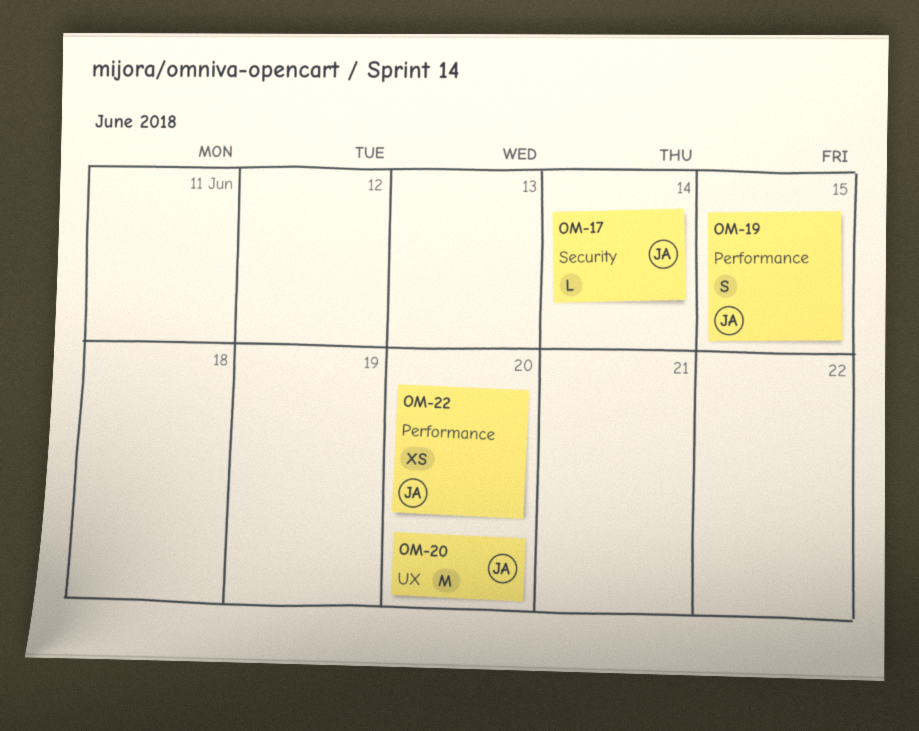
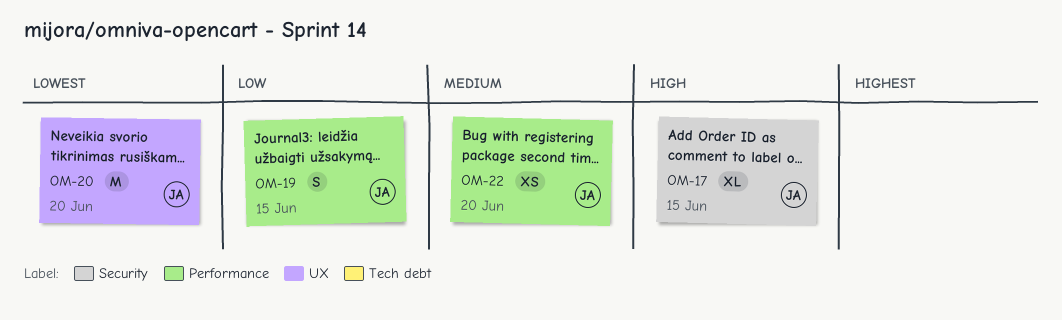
OM-17, estimate: L -> XL
OM-17, due: Jun 14 -> Jun 15

